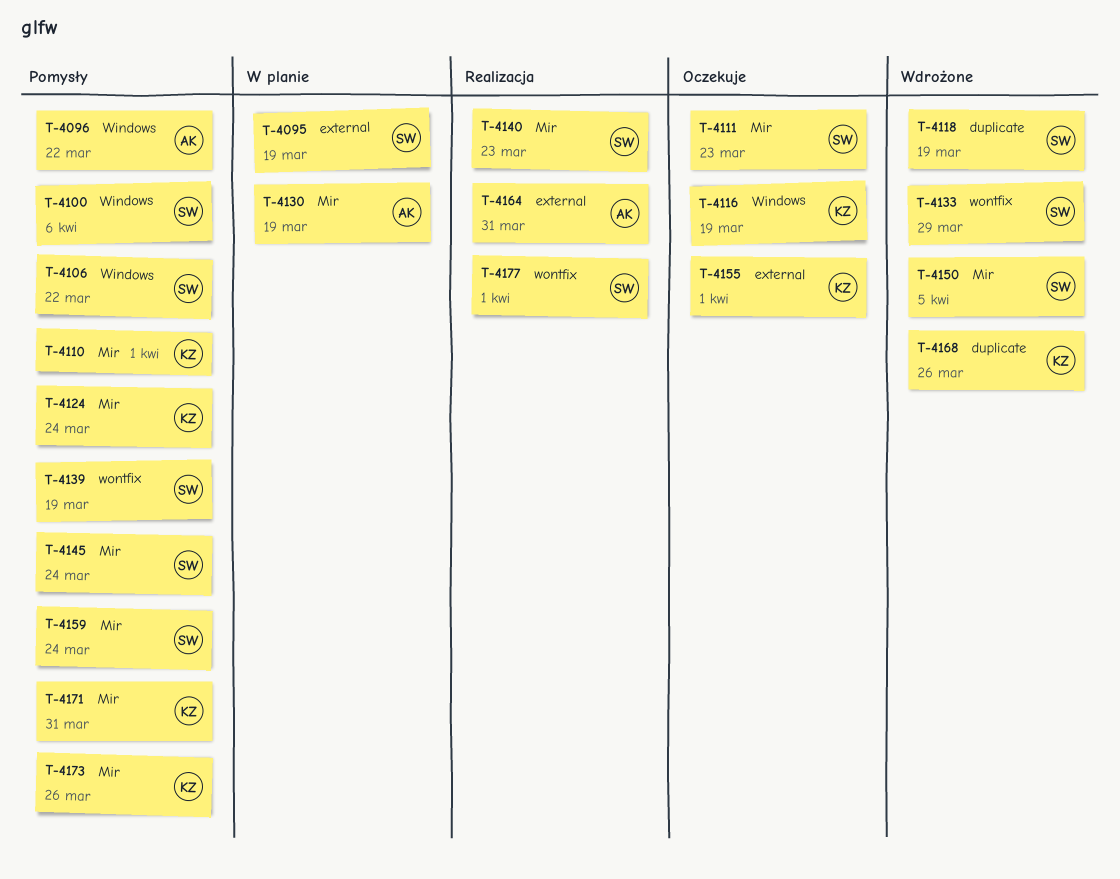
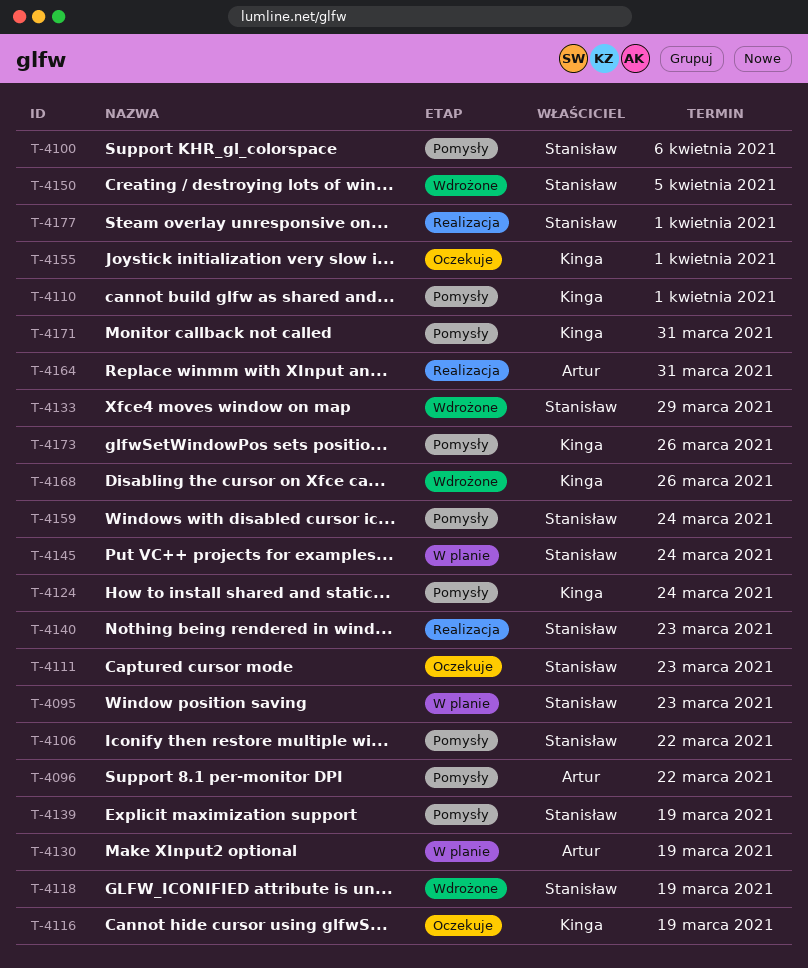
T-4095, due: Mar 19 -> Mar 23
T-4145, status: Pomysły -> W planie

